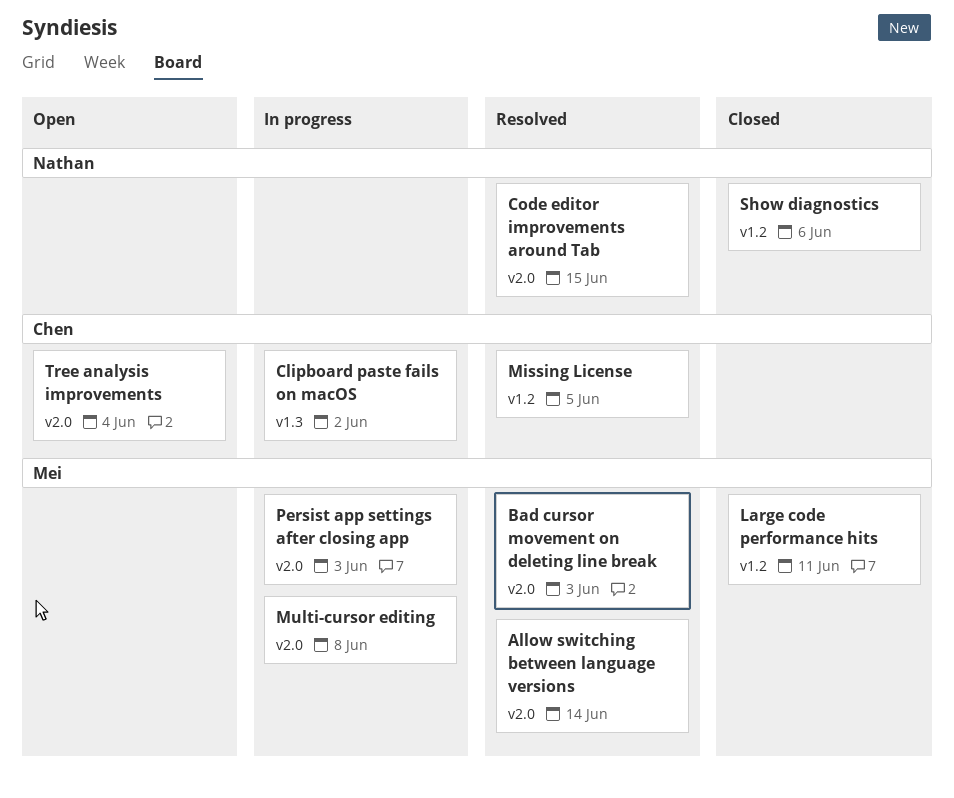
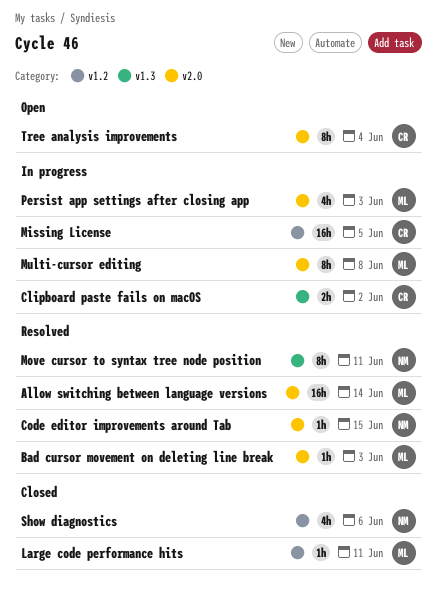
Missing License, status: Resolved -> In progress
Move cursor to syntax tree node position: none -> present

